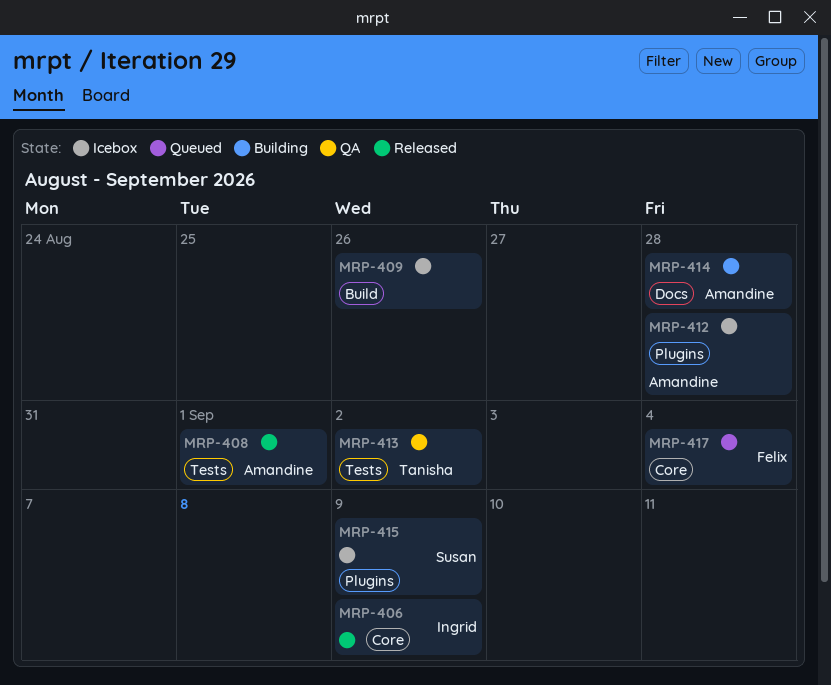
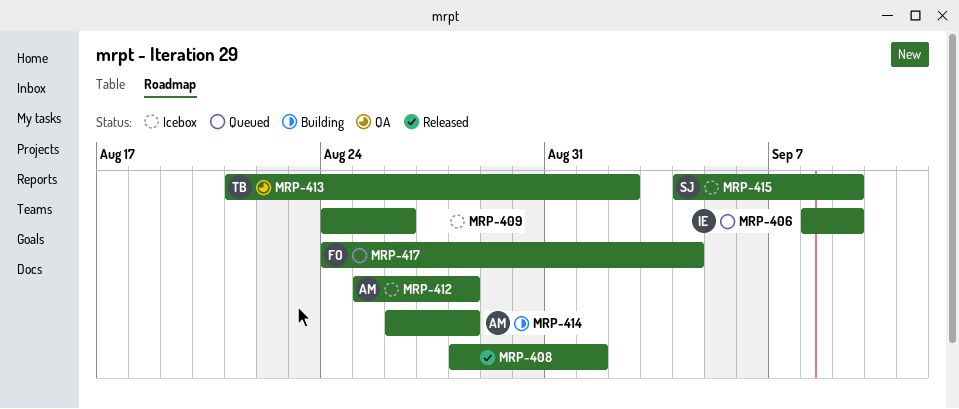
MRP-406, status: Released -> Queued
MRP-408, owner: Amandine -> none

